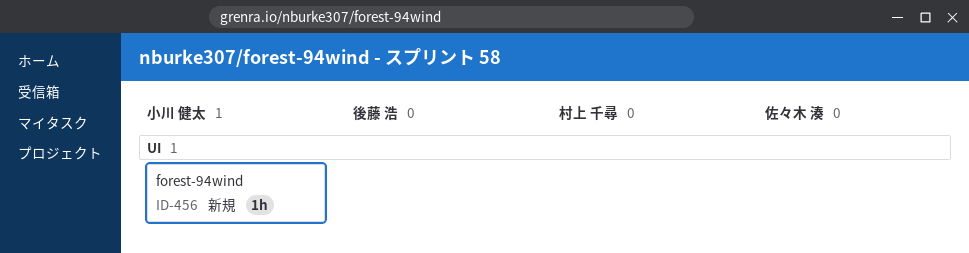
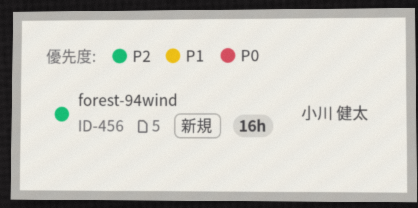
ID-456, estimate: 1h -> 16h

